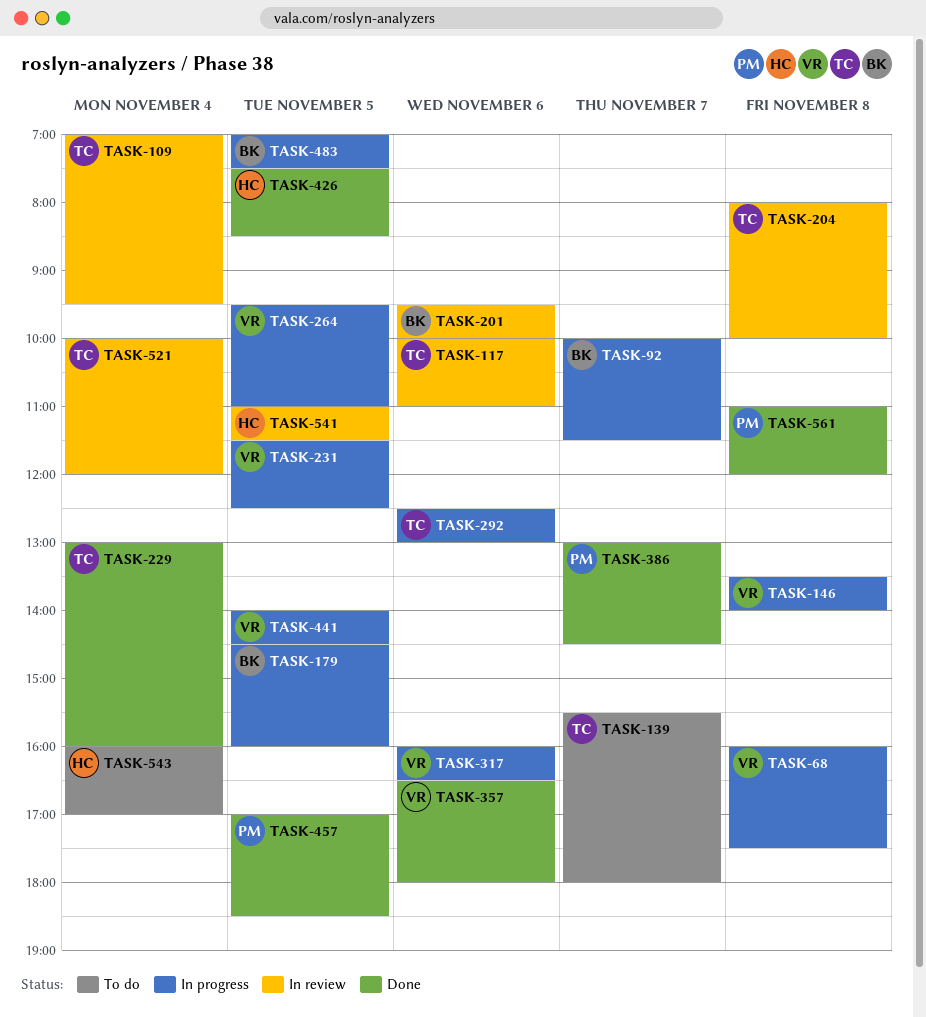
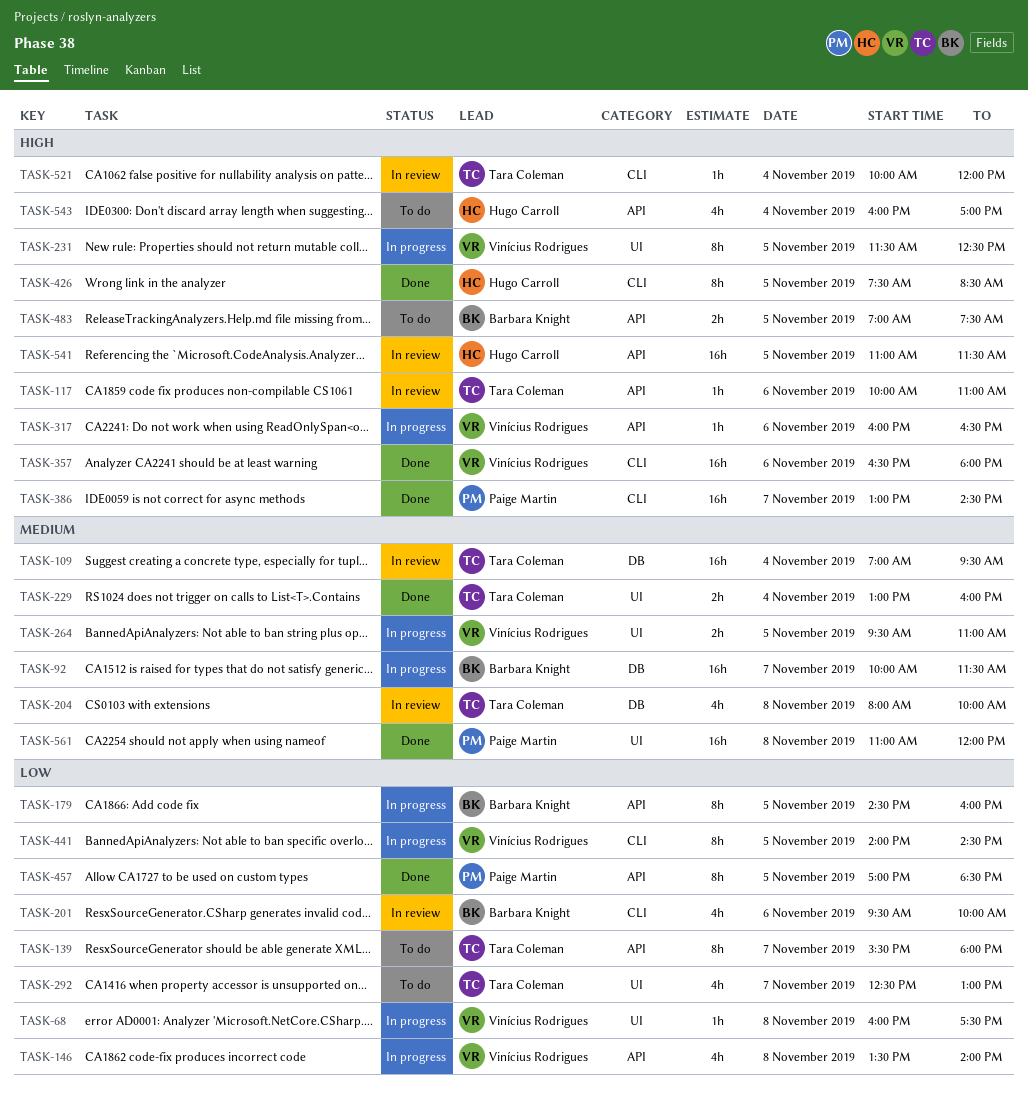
TASK-292, status: In progress -> To do
TASK-292, day: Nov 6 -> Nov 7
TASK-483, status: In progress -> To do

